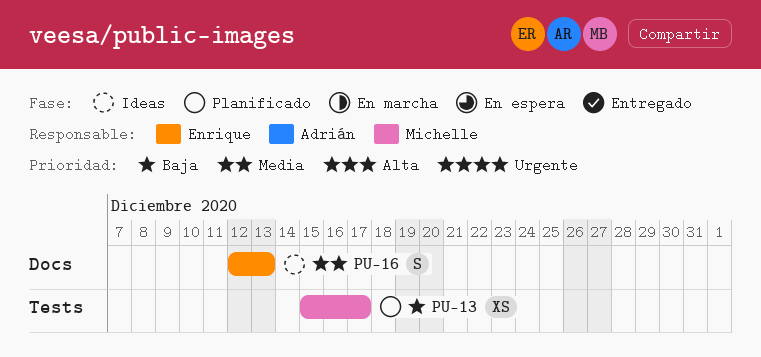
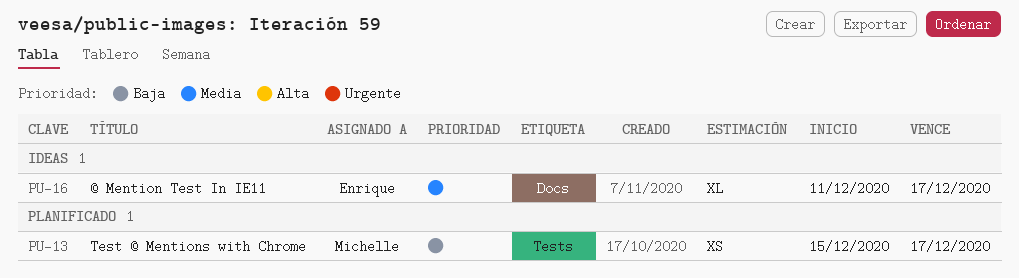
PU-16, estimate: S -> XL
PU-16, start: Dec 12 -> Dec 11
PU-16, due: Dec 13 -> Dec 17

